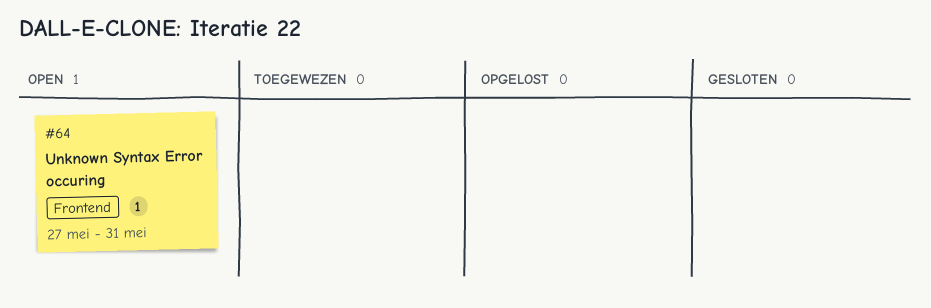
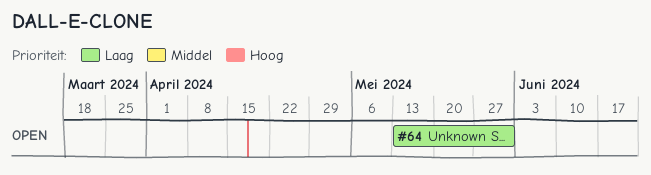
#64, start: May 27 -> May 13

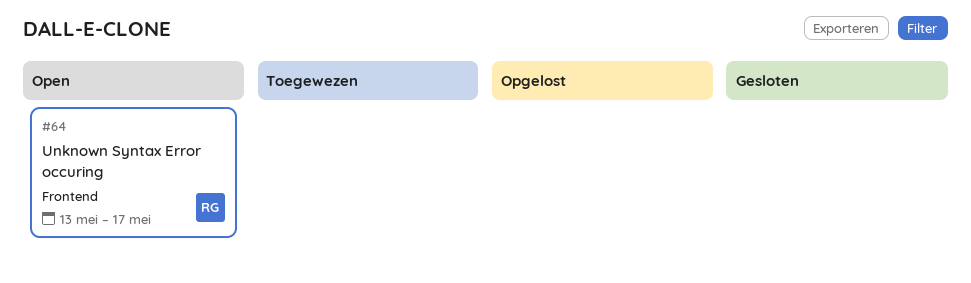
#64, due: May 31 -> May 17

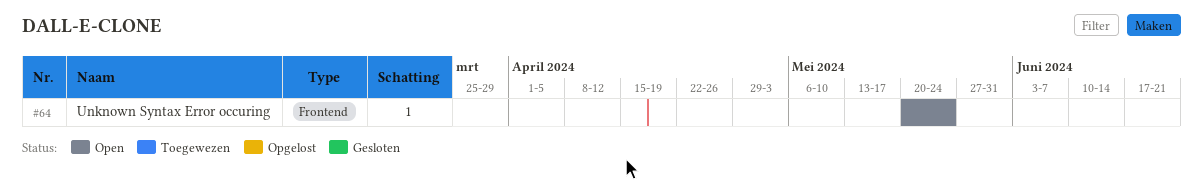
#64, start: May 13 -> May 20
#64, due: May 17 -> May 24

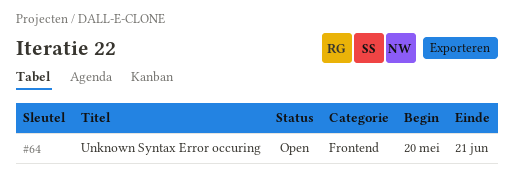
#64, due: May 24 -> Jun 21

